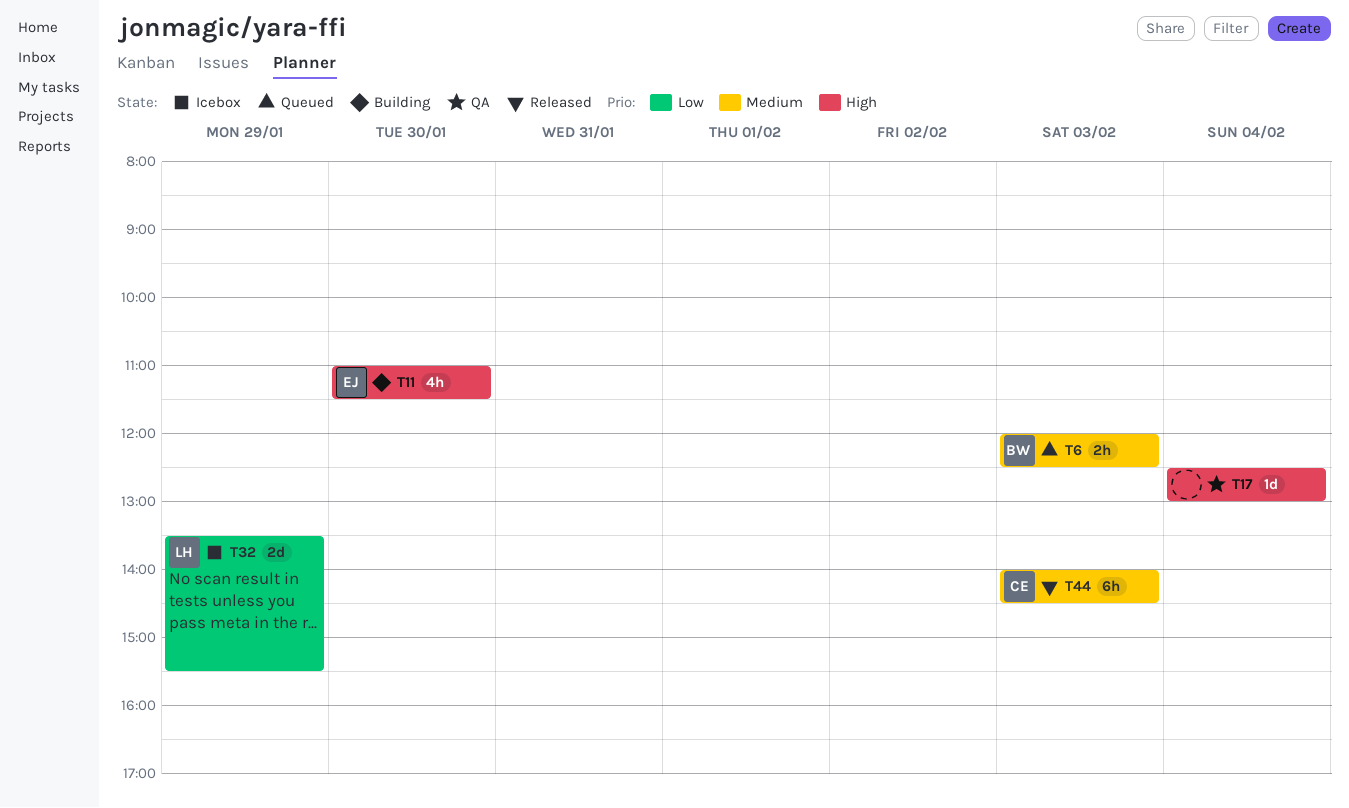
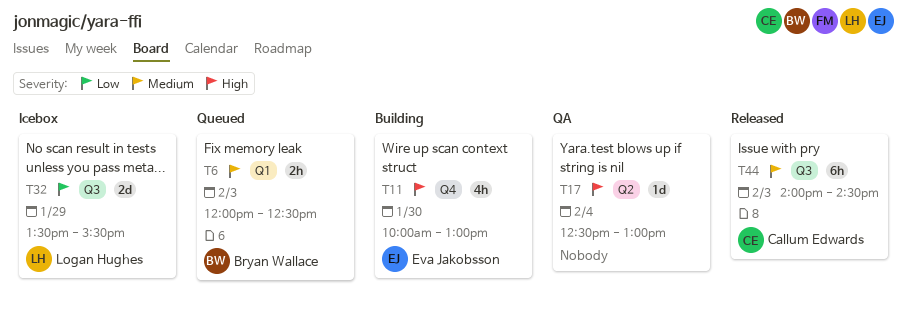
T11, begins: 11:00 -> 10:00
T11, ends: 11:30 -> 13:00

